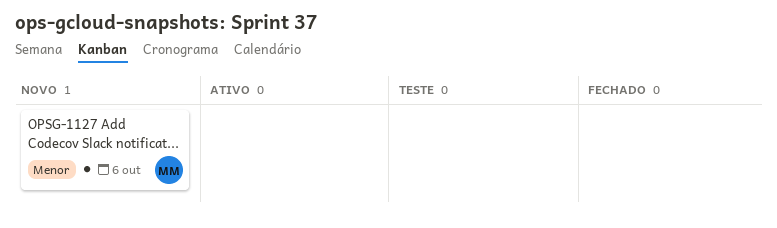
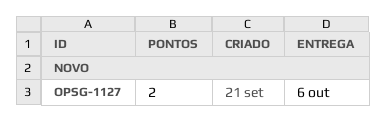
OPSG-1127, estimate: 1 -> 2

